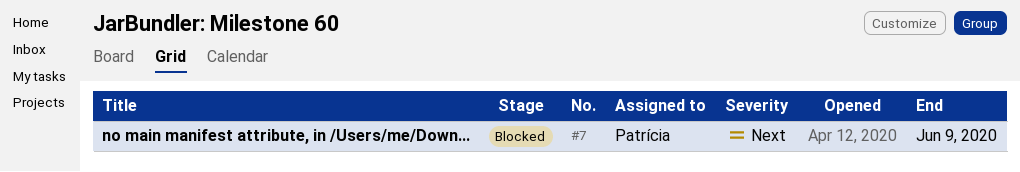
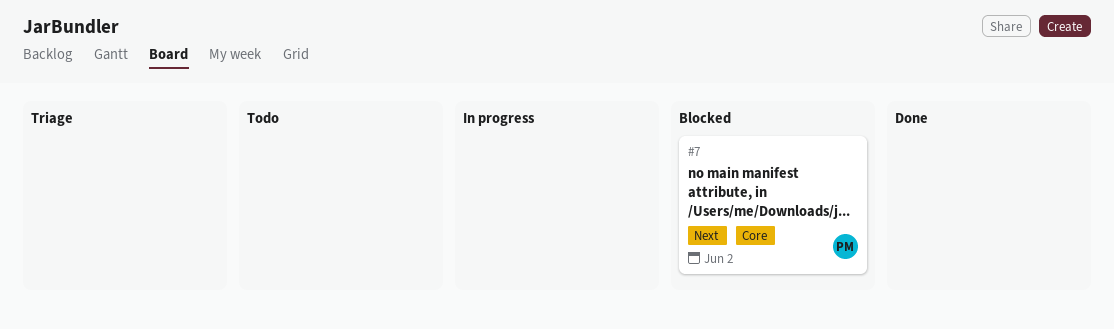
#7, due: Jun 9 -> Jun 2

